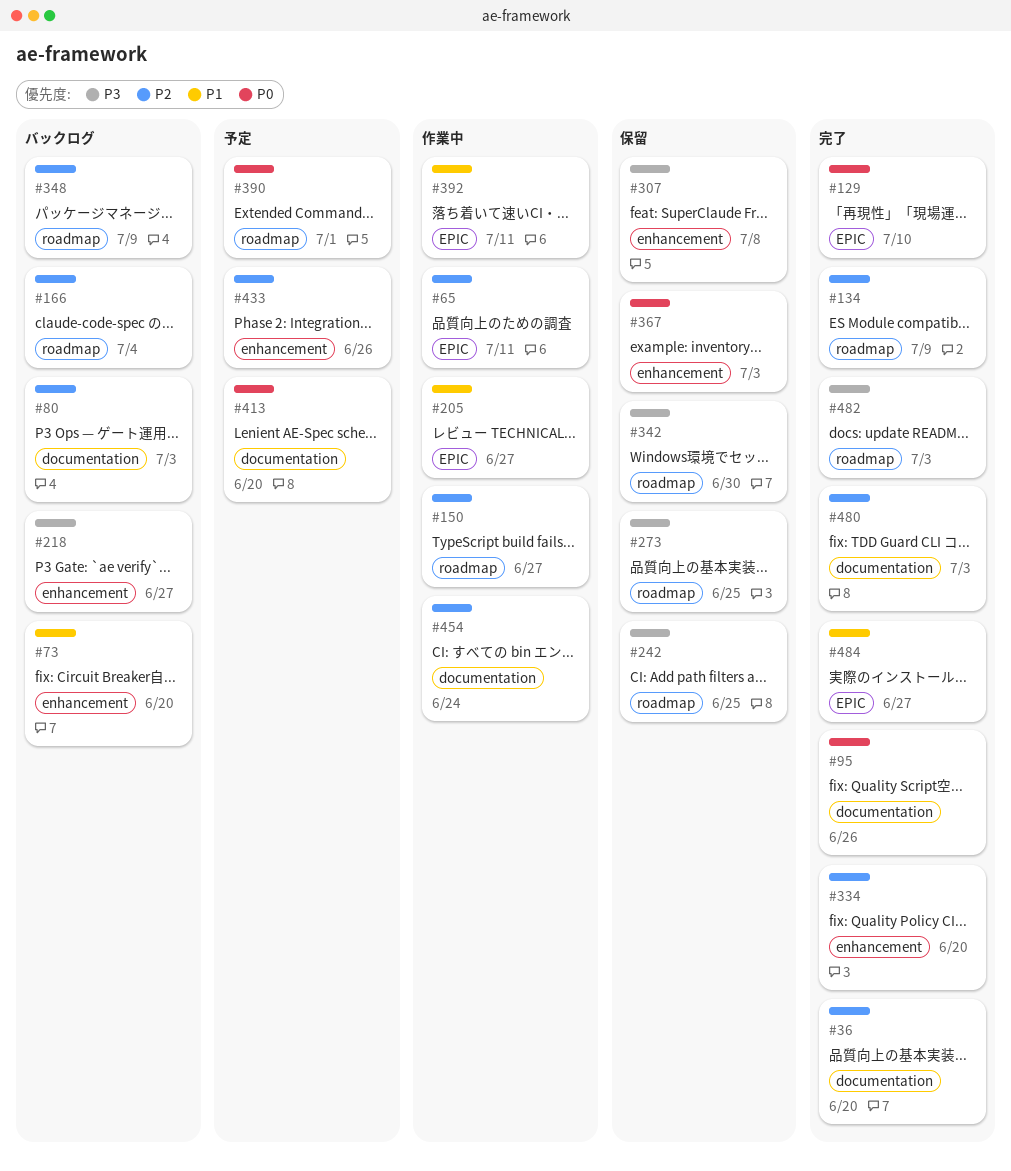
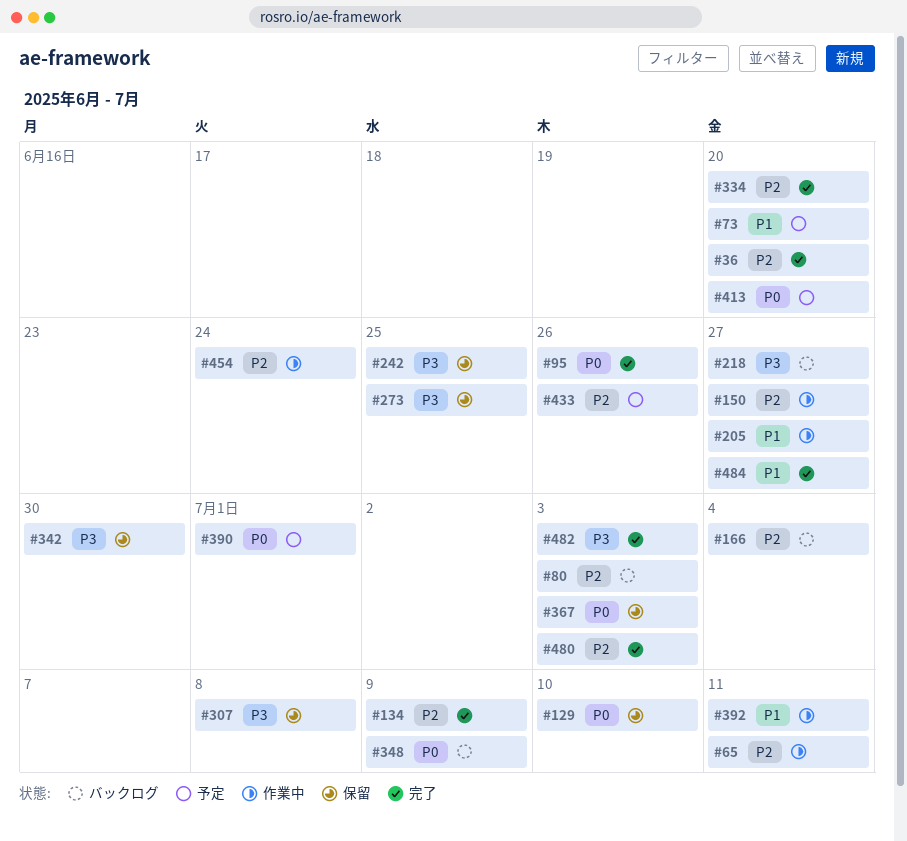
#73, status: バックログ -> 予定
#129, status: 完了 -> 保留
#348, priority: P2 -> P0

